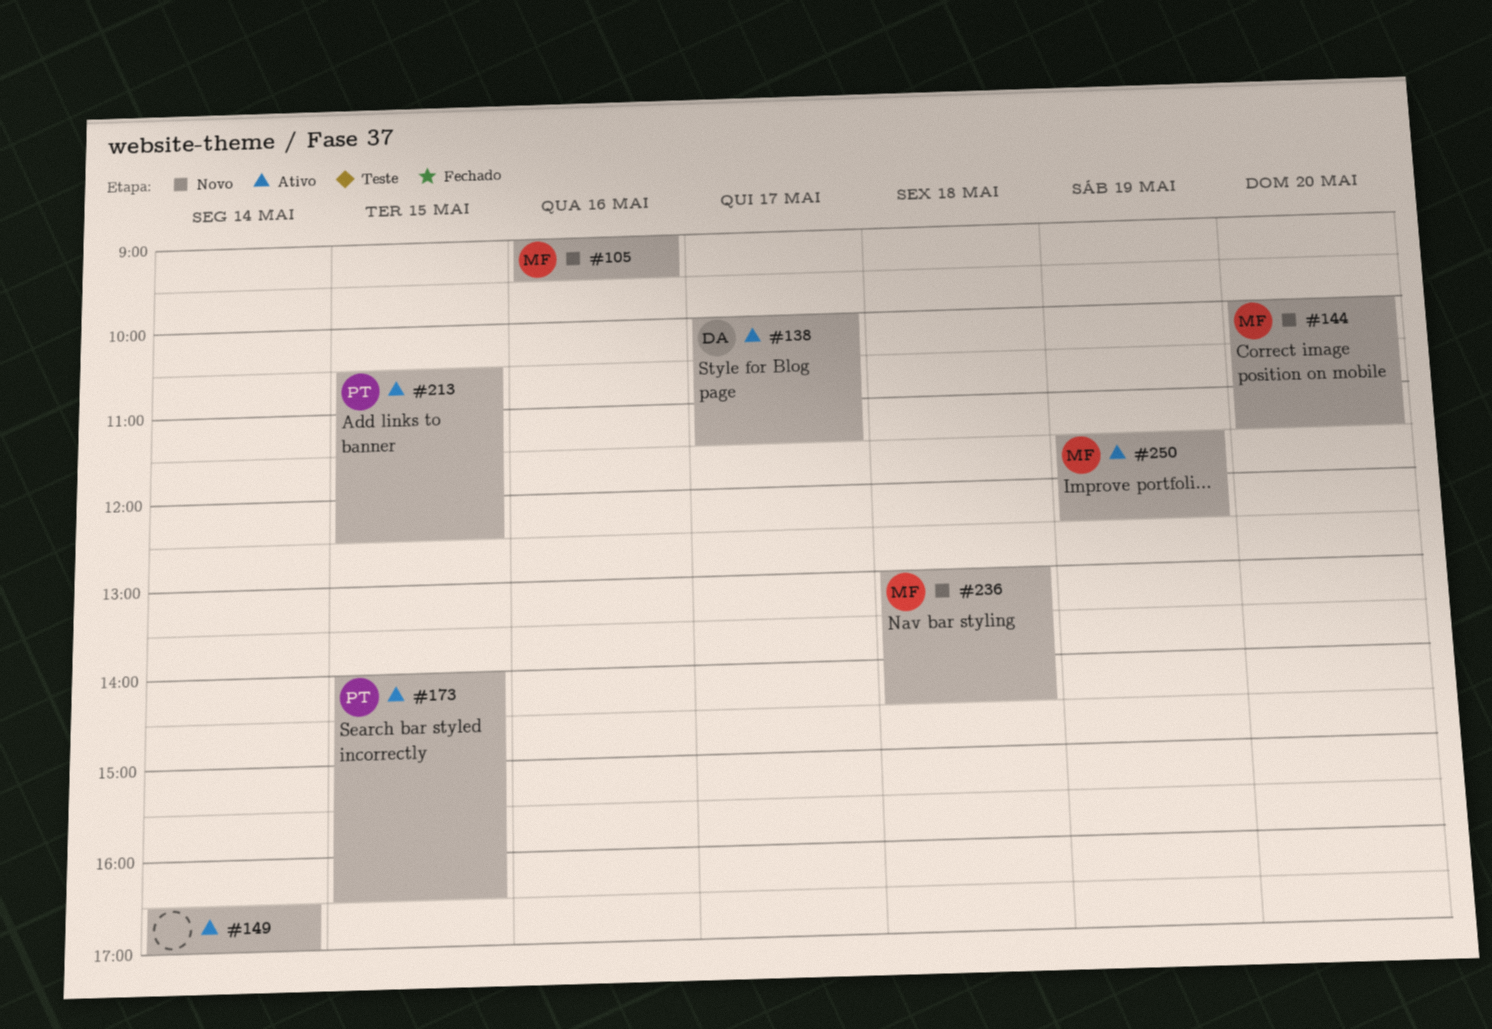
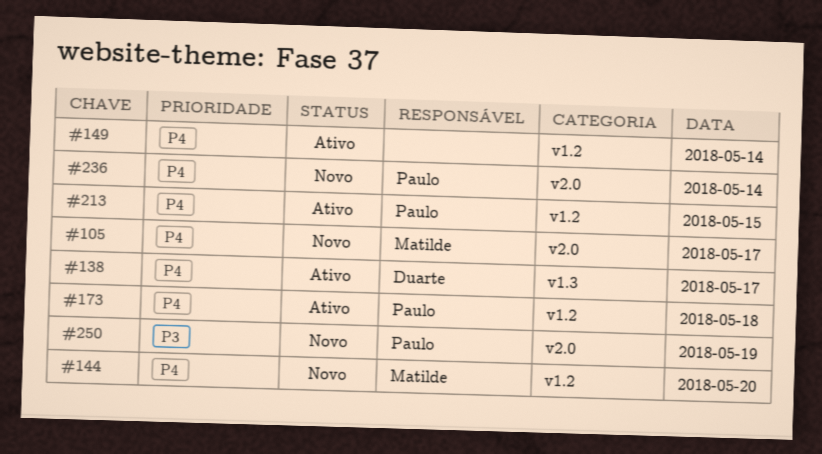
#105, day: May 16 -> May 17
#173, day: May 15 -> May 18
#236, owner: Matilde -> Paulo
#236, day: May 18 -> May 14
#250, status: Ativo -> Novo
#250, owner: Matilde -> Paulo

